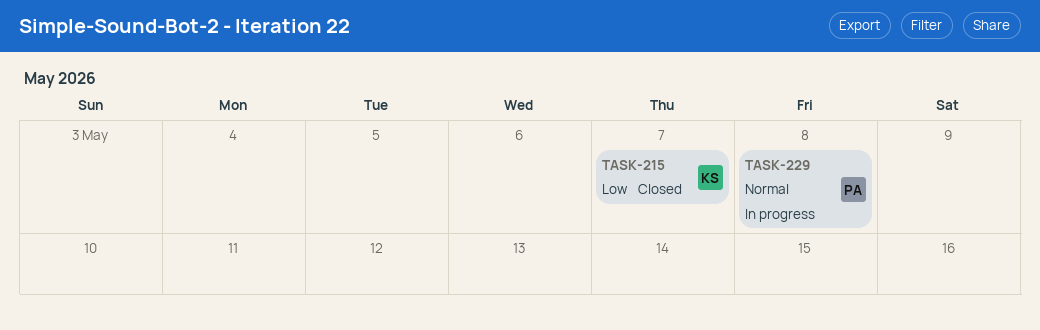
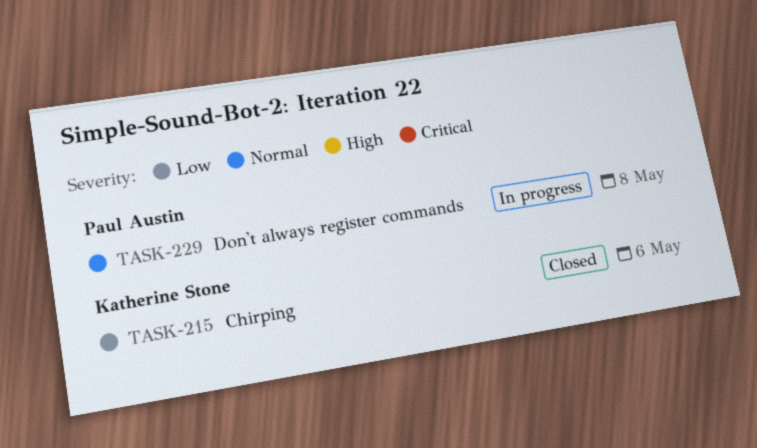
TASK-215, due: May 7 -> May 6

